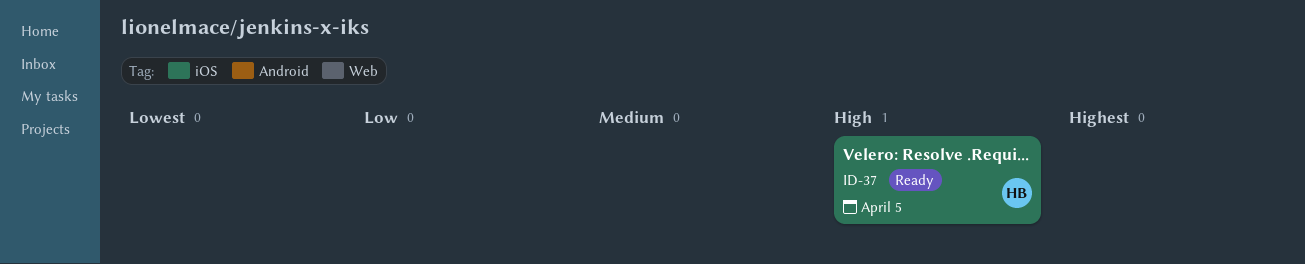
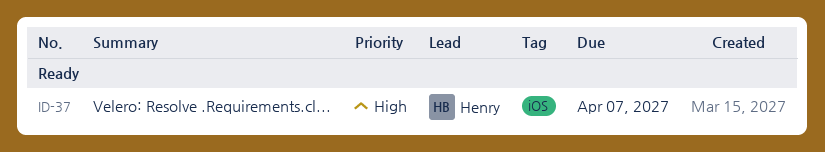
ID-37, due: Apr 5 -> Apr 7

